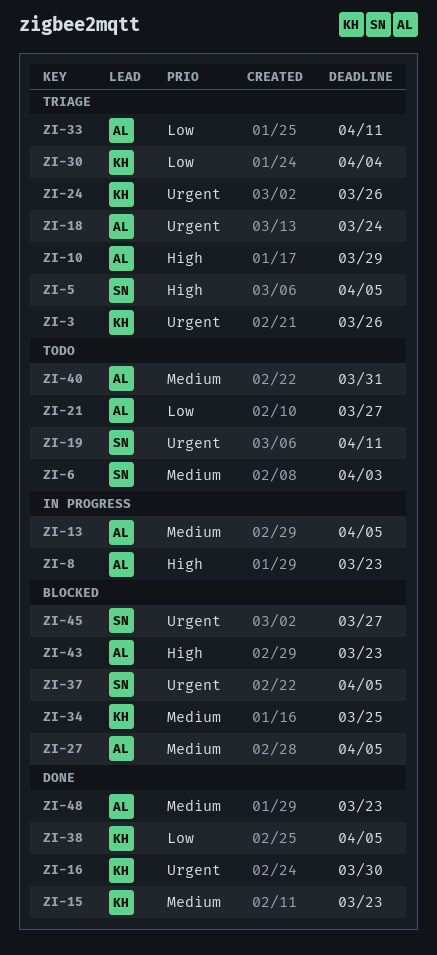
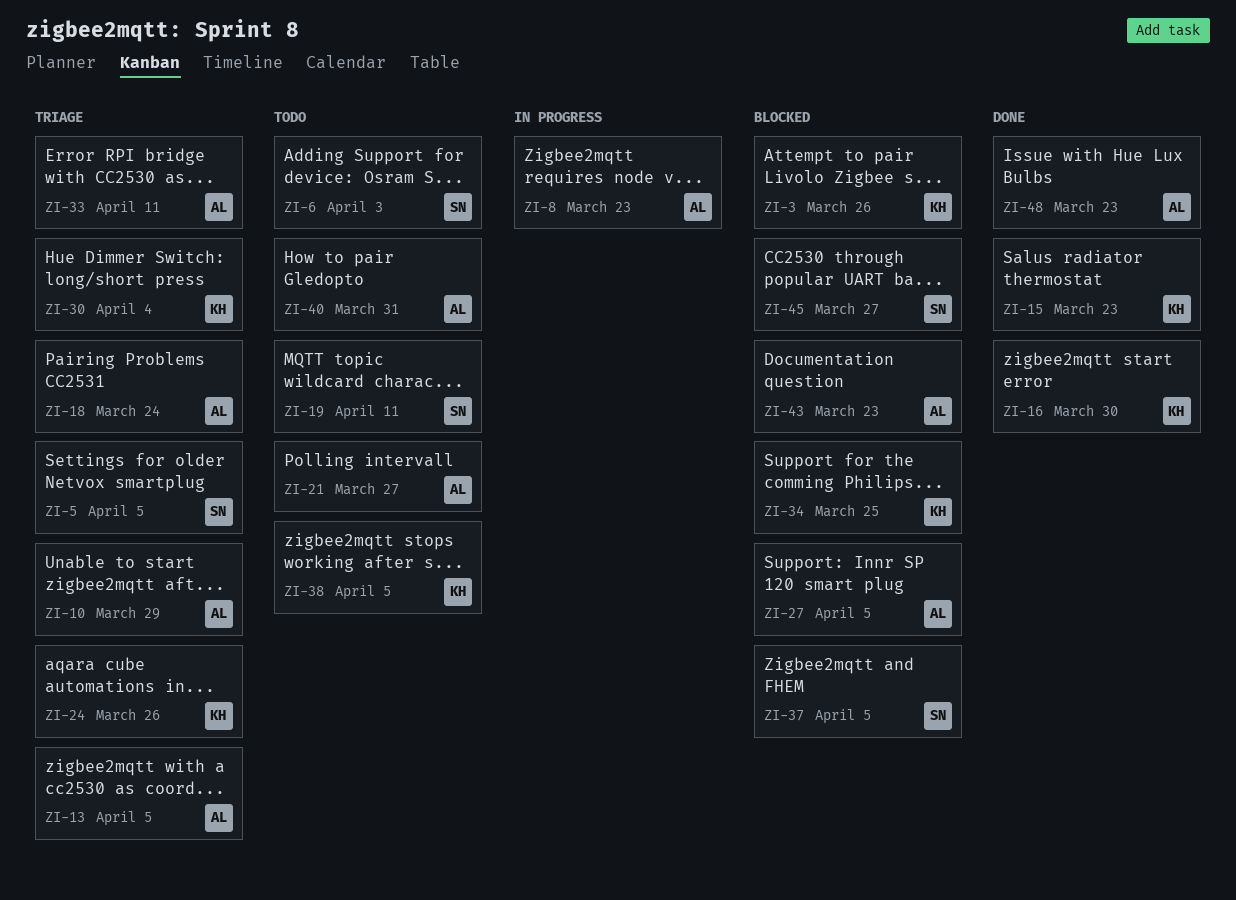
ZI-3, status: Triage -> Blocked
ZI-13, status: In progress -> Triage
ZI-38, status: Done -> Todo

